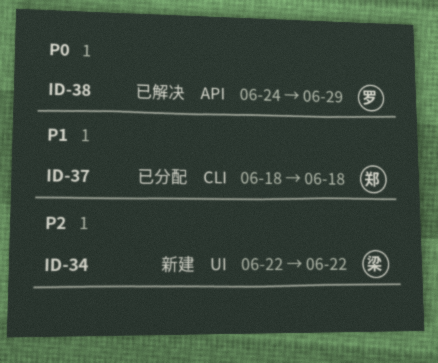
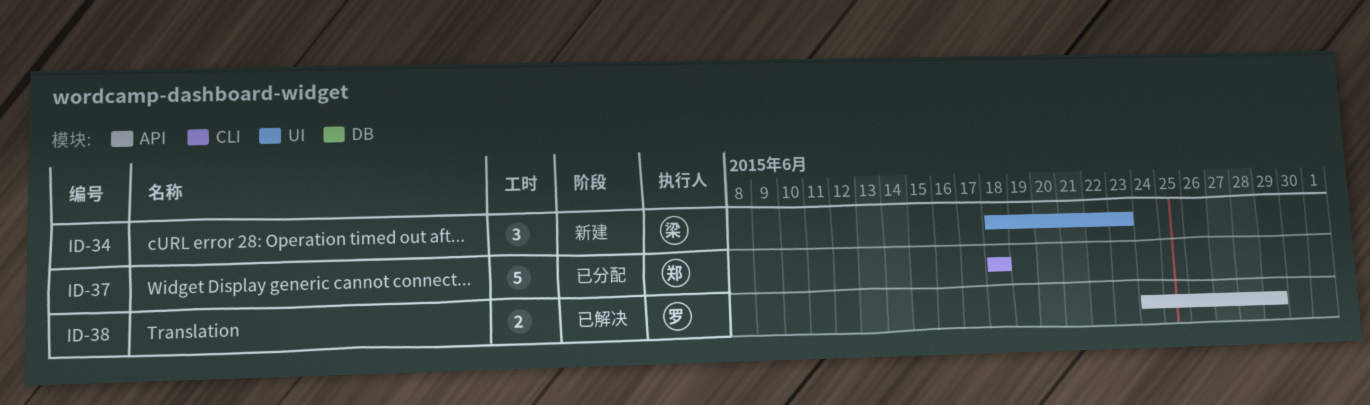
ID-34, start: Jun 22 -> Jun 18
ID-34, due: Jun 22 -> Jun 23

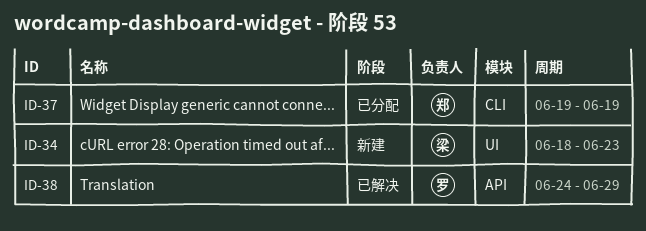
ID-37, start: Jun 18 -> Jun 19
ID-37, due: Jun 18 -> Jun 19

